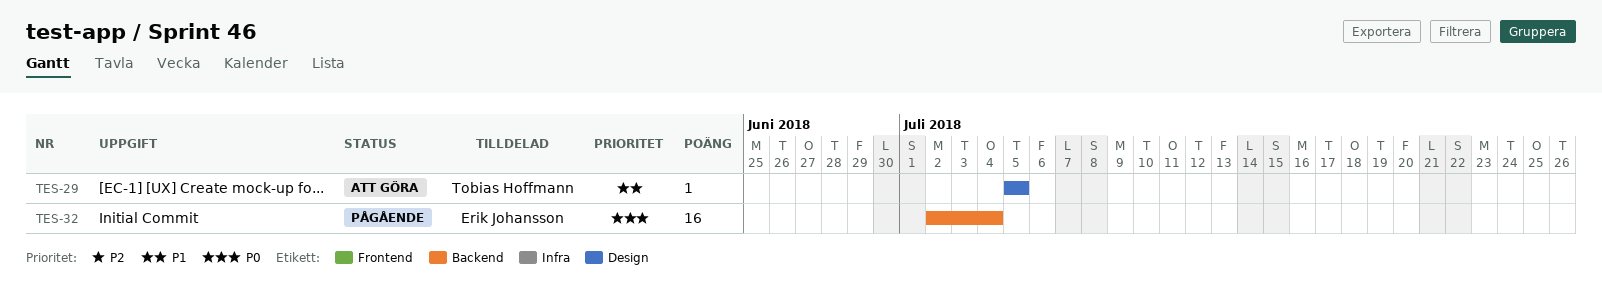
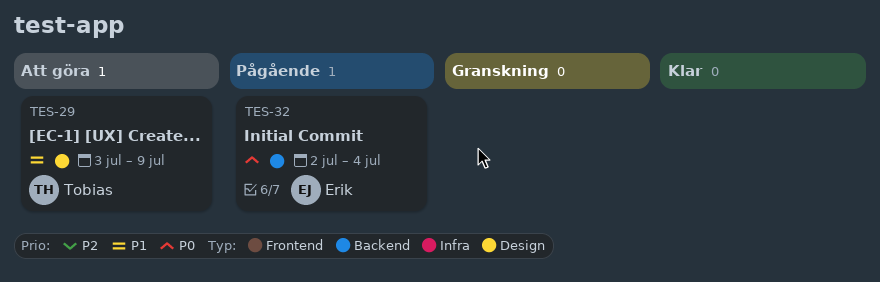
TES-29, start: Jul 5 -> Jul 3
TES-29, due: Jul 5 -> Jul 9

